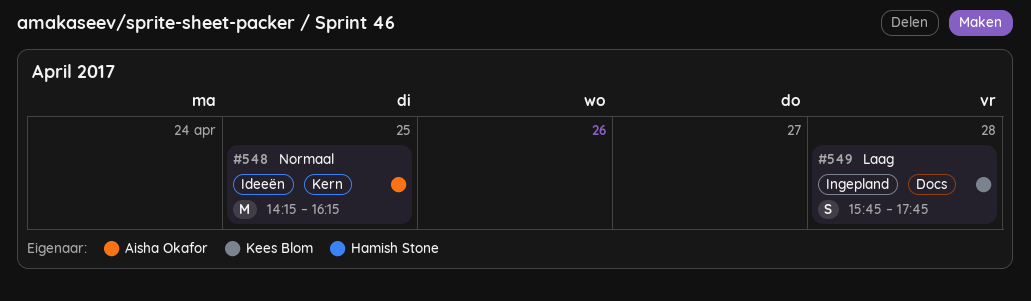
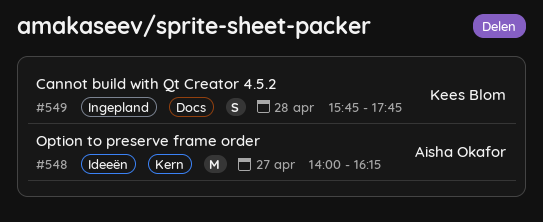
#548, day: Apr 25 -> Apr 27
#548, begins: 14:15 -> 14:00

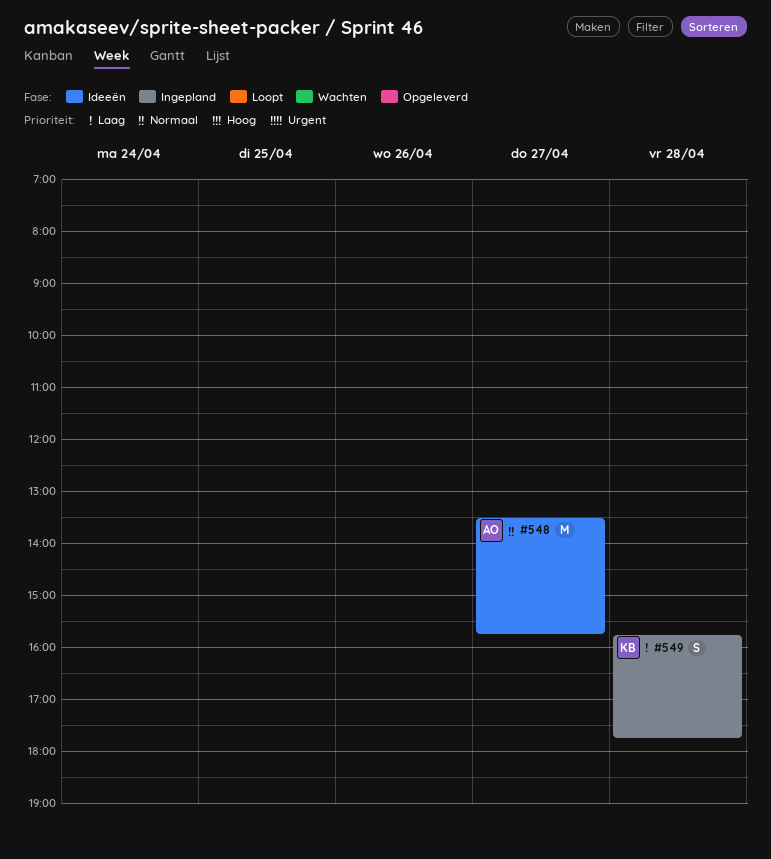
#548, begins: 14:00 -> 13:30
#548, ends: 16:15 -> 15:45

